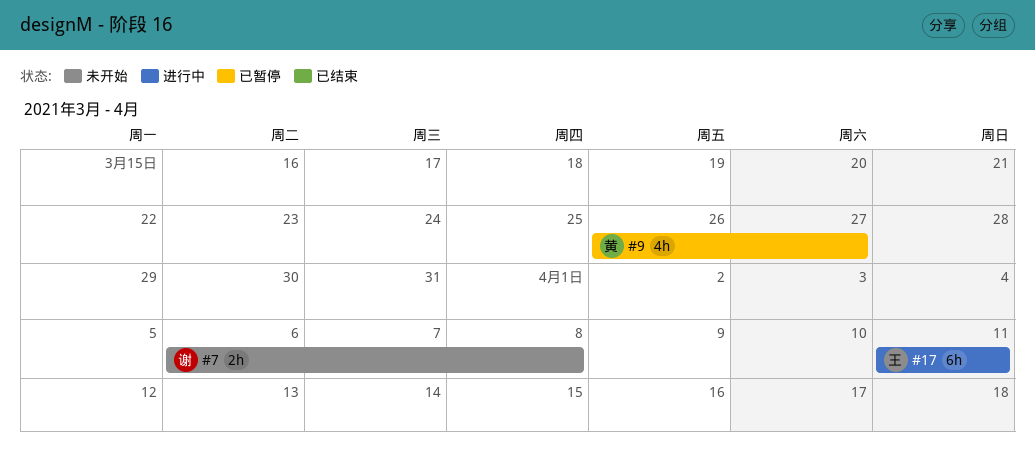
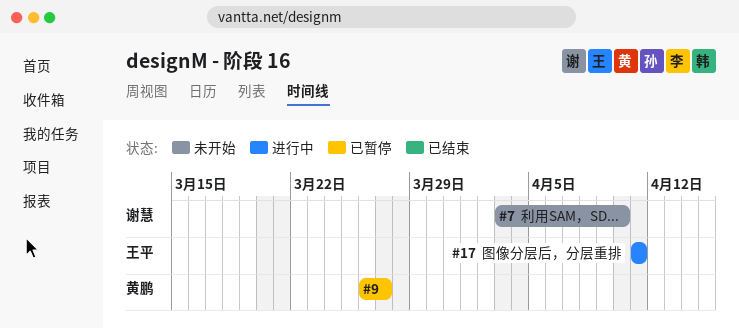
#7, start: Apr 6 -> Apr 3
#7, due: Apr 8 -> Apr 10

